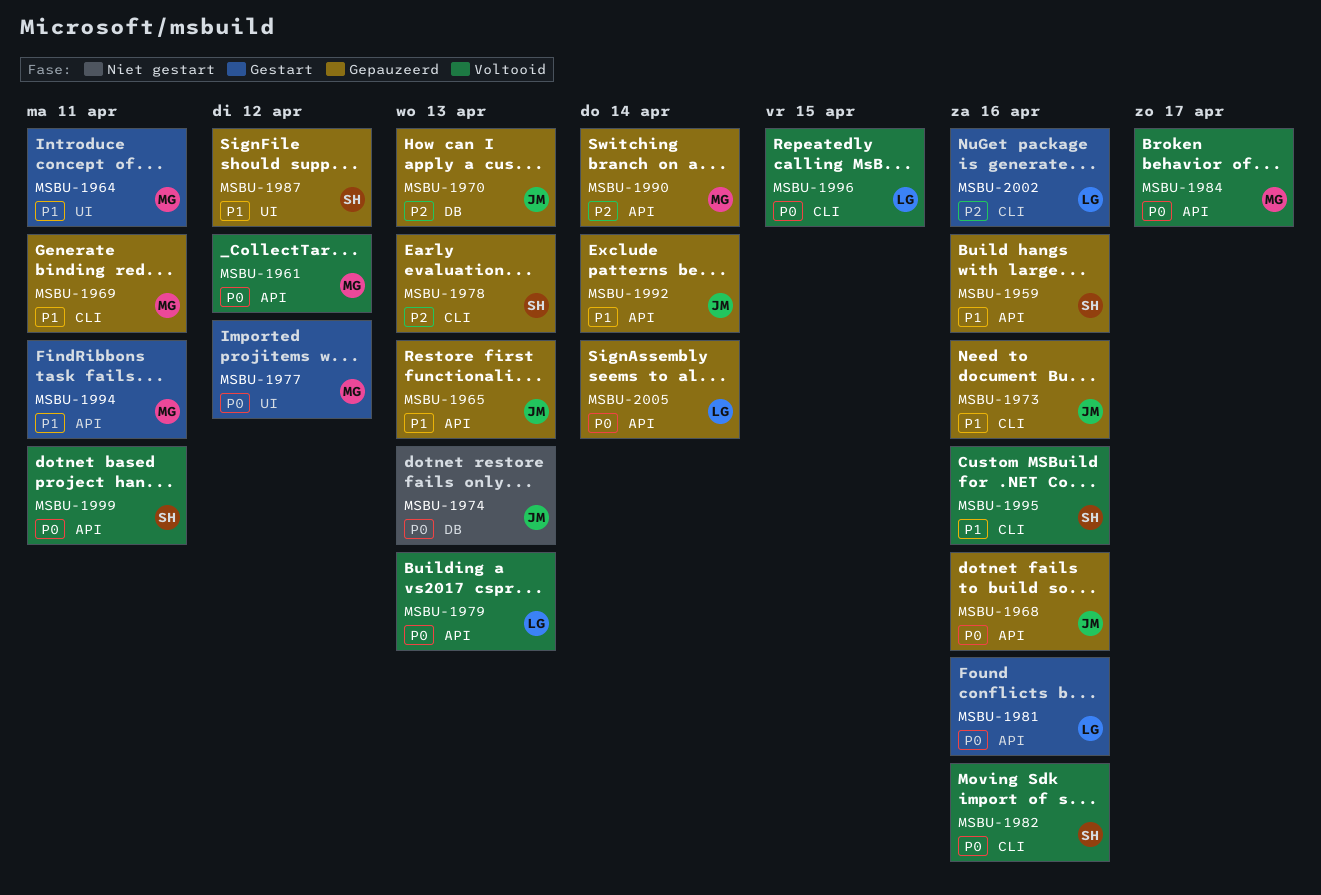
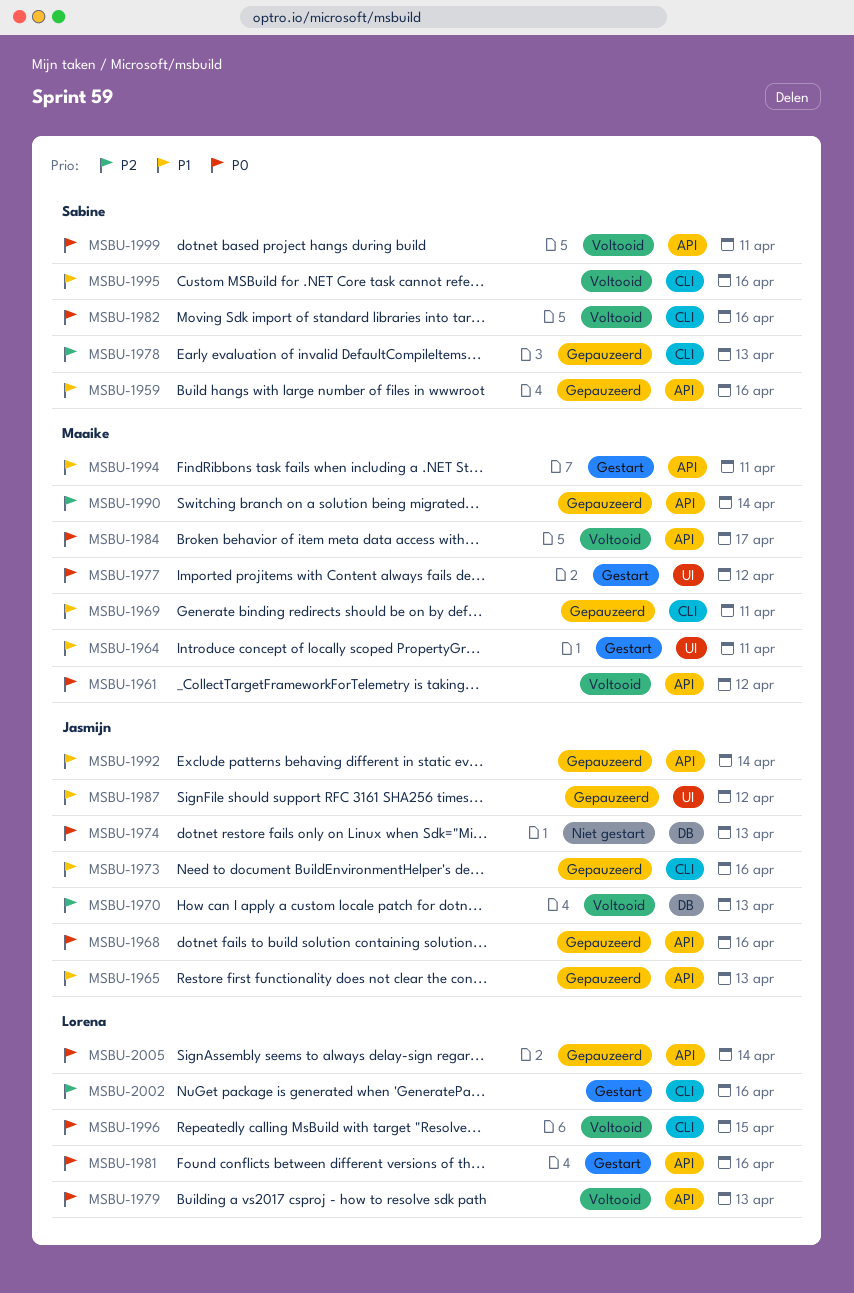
MSBU-1970, status: Gepauzeerd -> Voltooid
MSBU-1987, owner: Sabine -> Jasmijn

